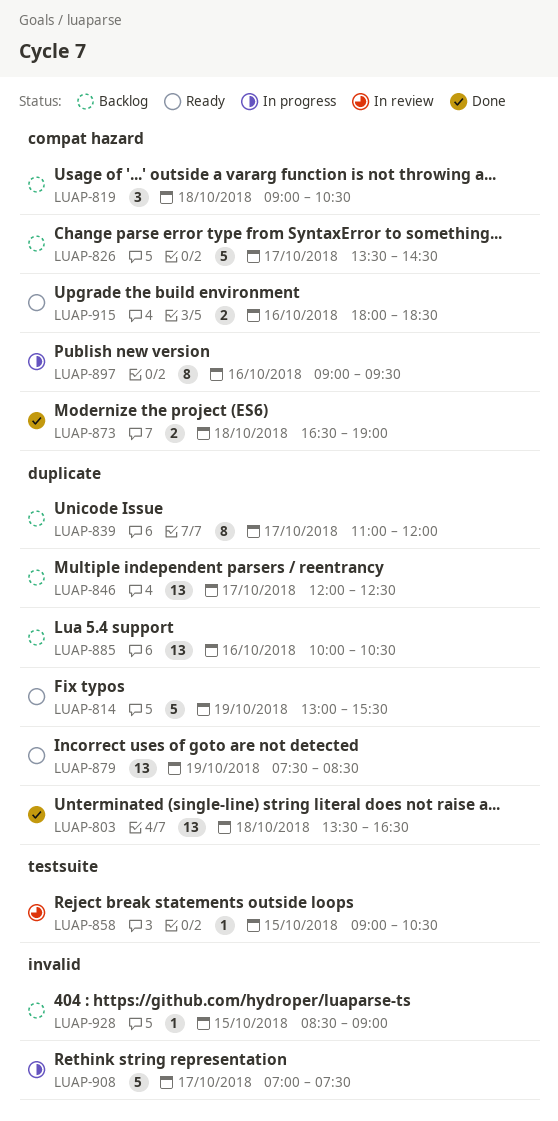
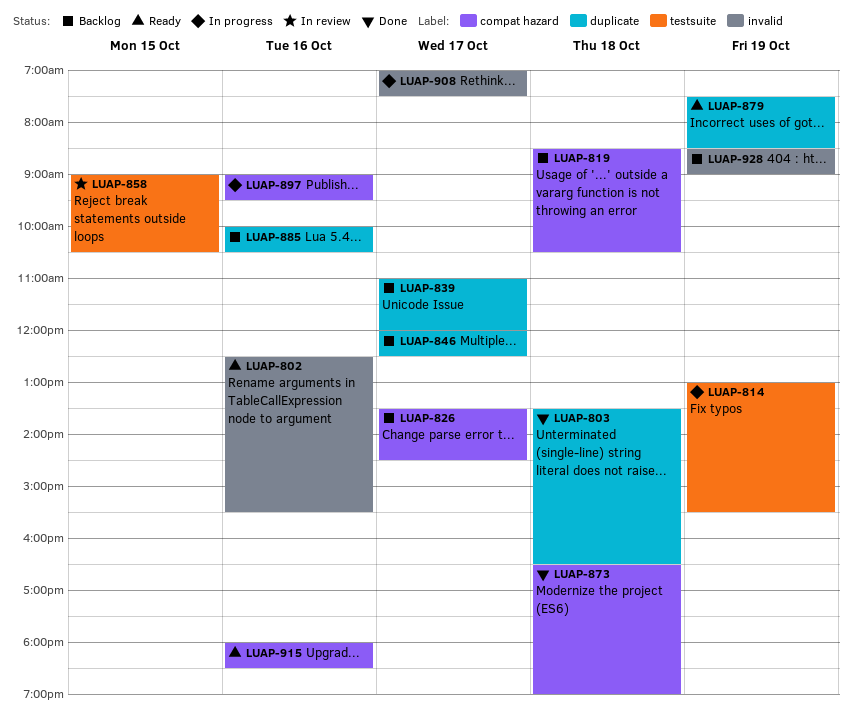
LUAP-802: none -> present
LUAP-814, status: Ready -> In progress
LUAP-814, label: duplicate -> testsuite
LUAP-819, begins: 09:00 -> 08:30
LUAP-928, day: Oct 15 -> Oct 19

